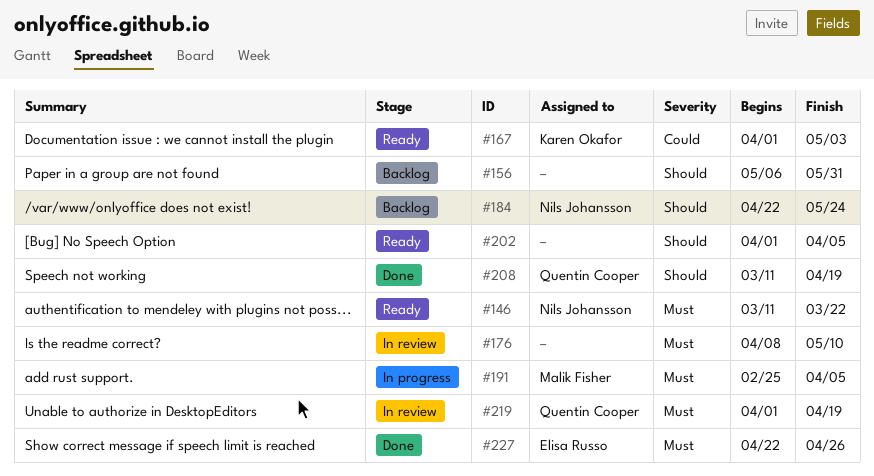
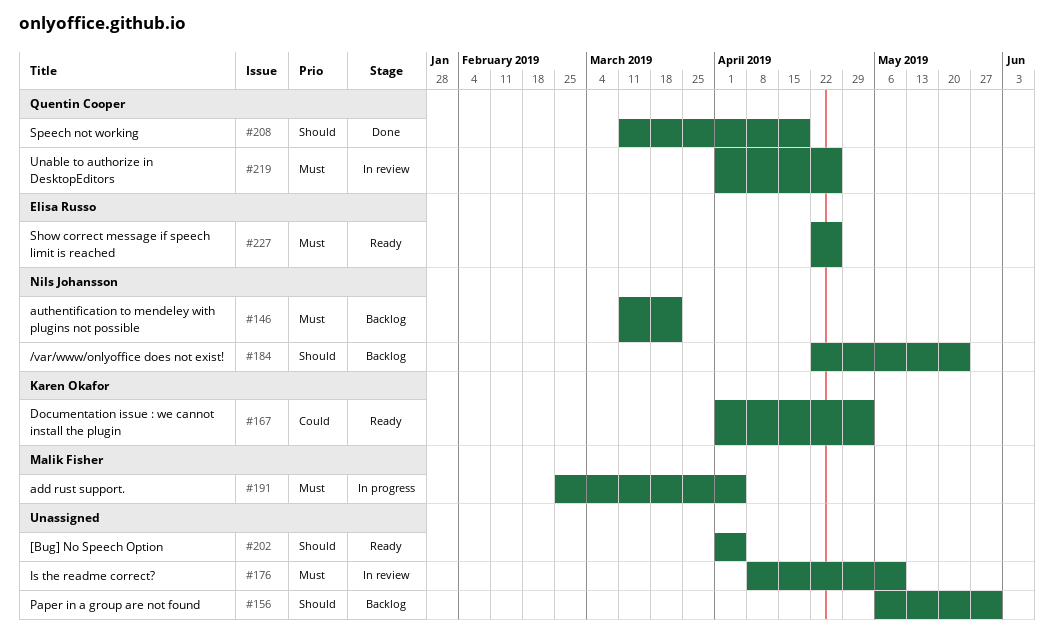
#146, status: Ready -> Backlog
#219, due: Apr 19 -> Apr 26
#227, status: Done -> Ready

